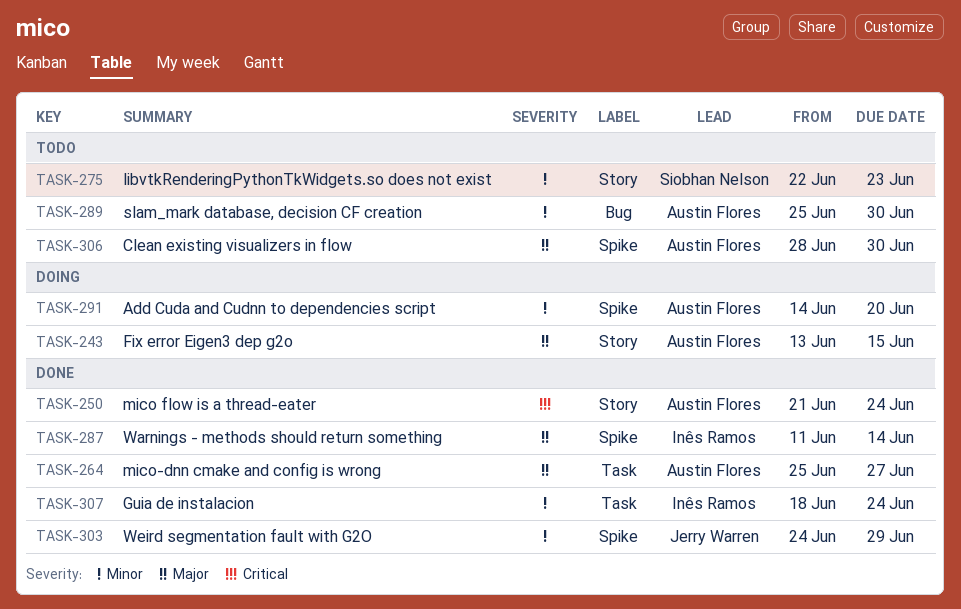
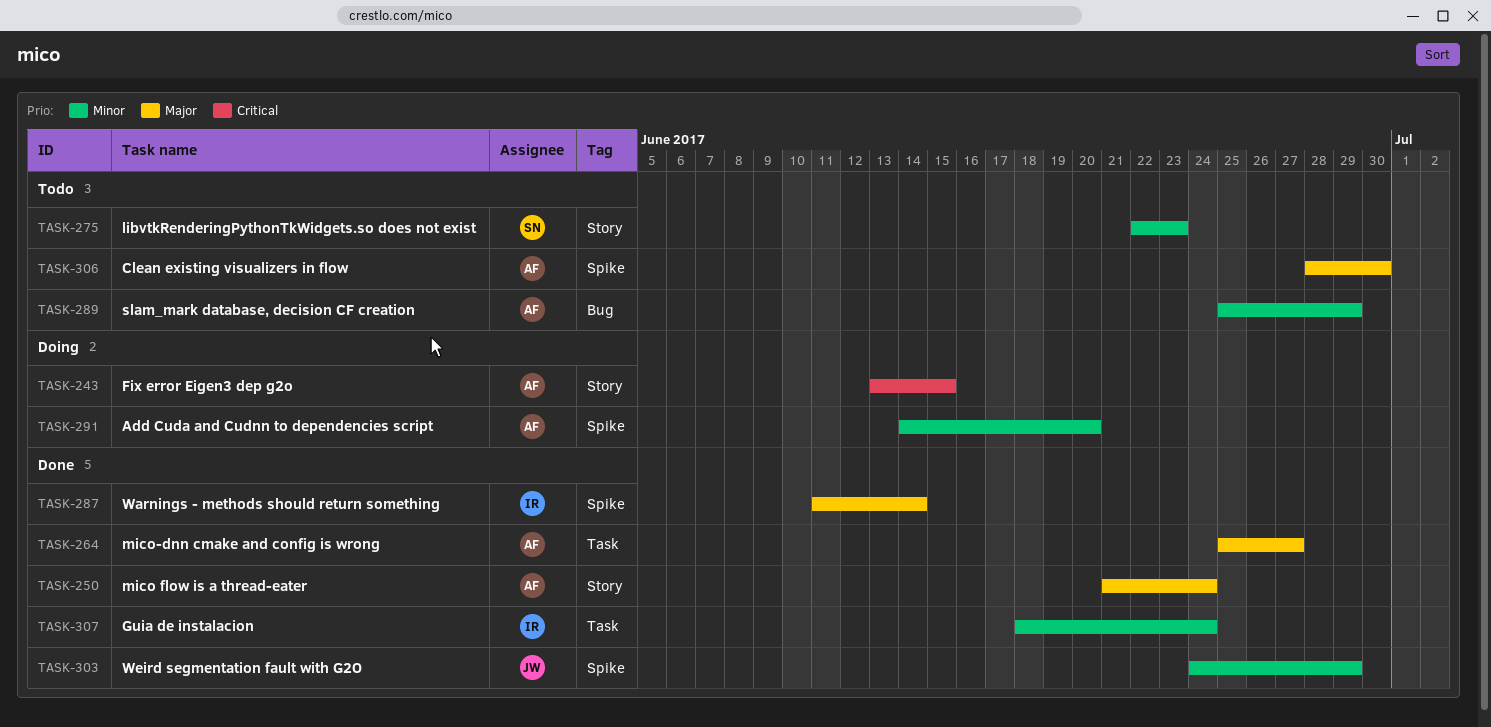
TASK-243, priority: Major -> Critical
TASK-250, priority: Critical -> Major
TASK-289, due: Jun 30 -> Jun 29

